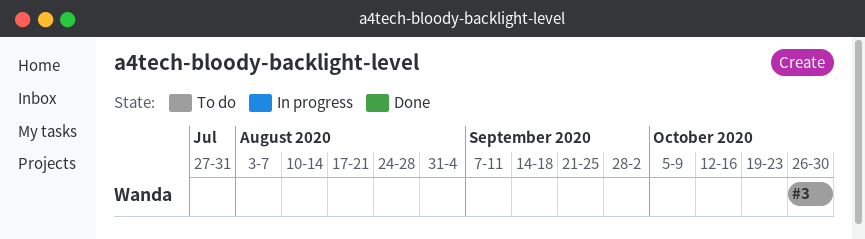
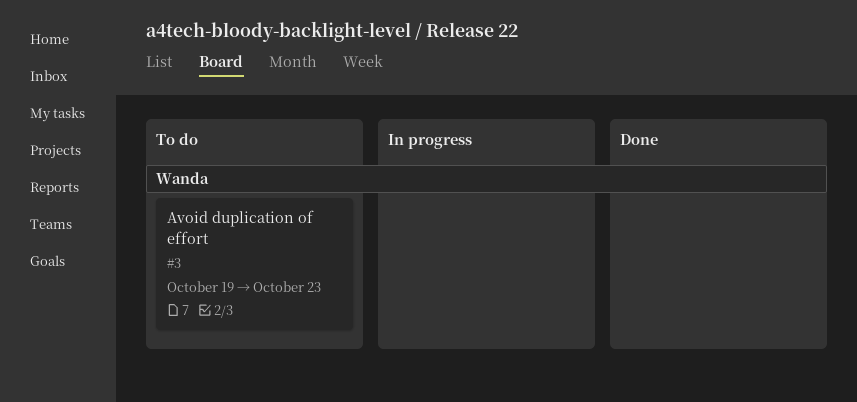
#3, start: Oct 26 -> Oct 19
#3, due: Oct 30 -> Oct 23

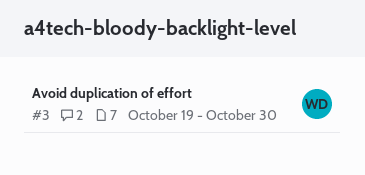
#3, due: Oct 23 -> Oct 30

